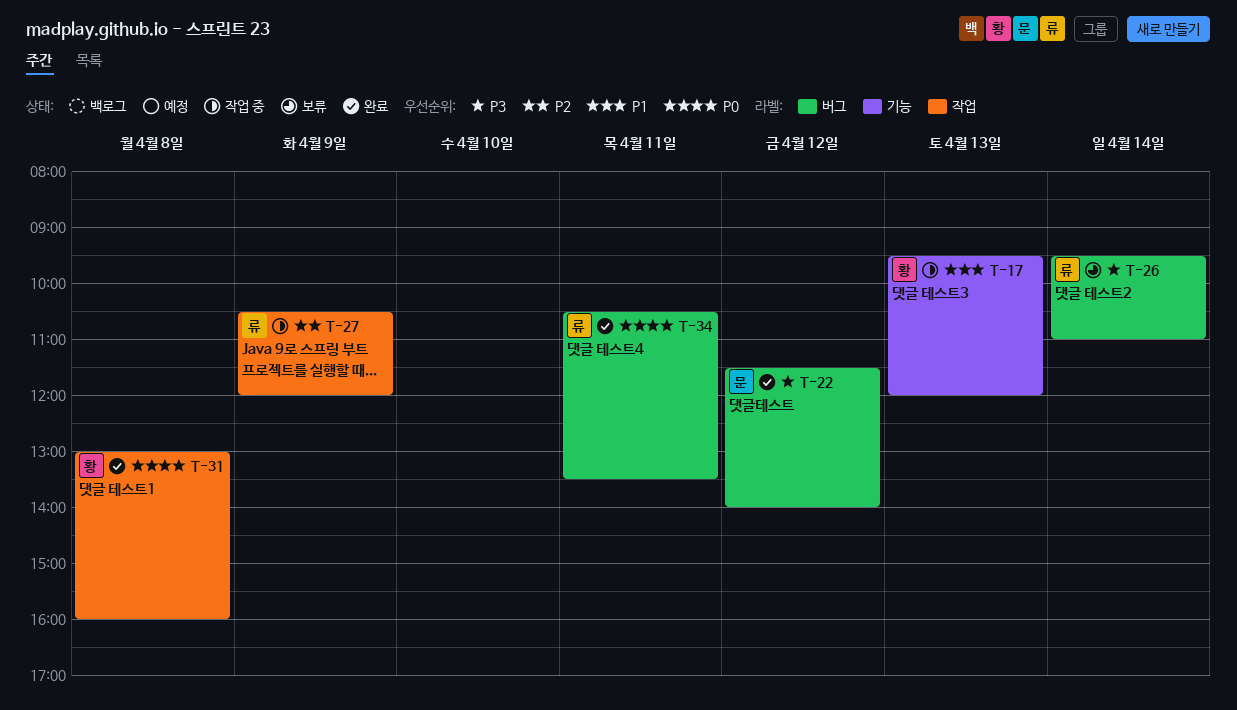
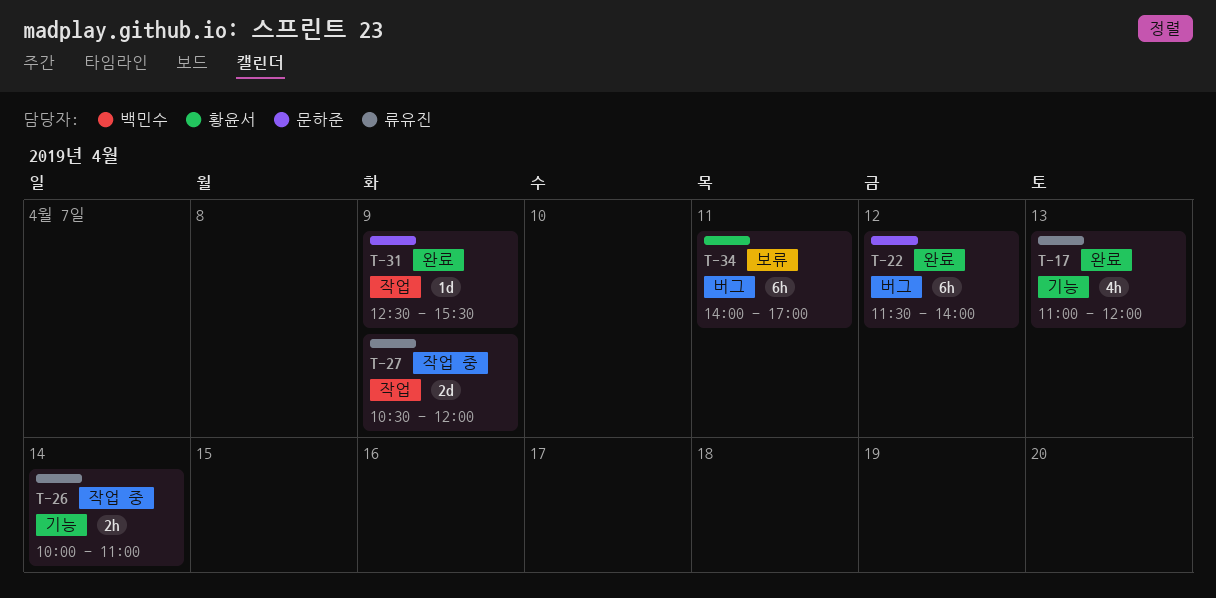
T-17, status: 작업 중 -> 완료
T-17, owner: 황윤서 -> 류유진
T-17, begins: 09:30 -> 11:00
T-26, status: 보류 -> 작업 중
T-26, label: 버그 -> 기능
T-26, begins: 09:30 -> 10:00
T-31, owner: 황윤서 -> 문하준
T-31, day: Apr 8 -> Apr 9
T-31, begins: 13:00 -> 12:30
T-31, ends: 16:00 -> 15:30
T-34, status: 완료 -> 보류
T-34, owner: 류유진 -> 황윤서
T-34, begins: 10:30 -> 14:00
T-34, ends: 13:30 -> 17:00

